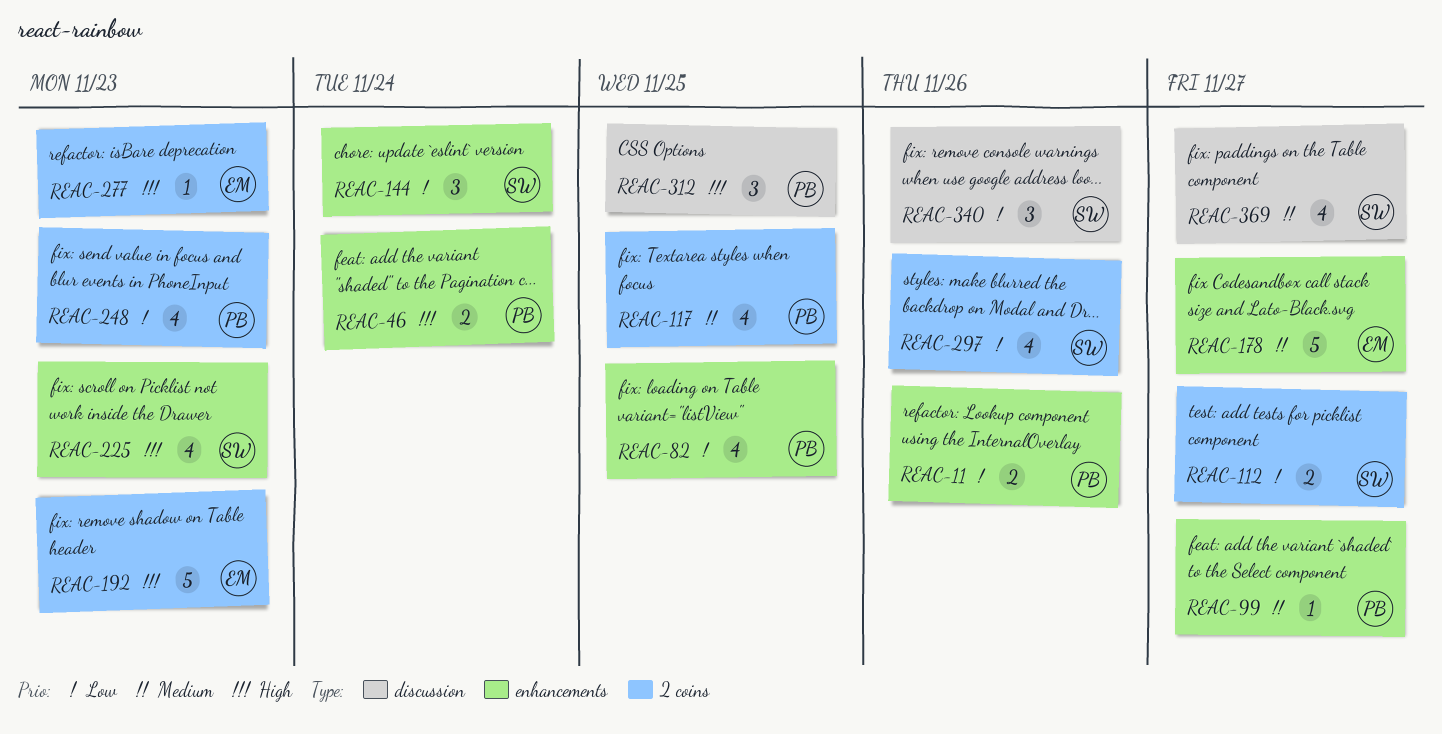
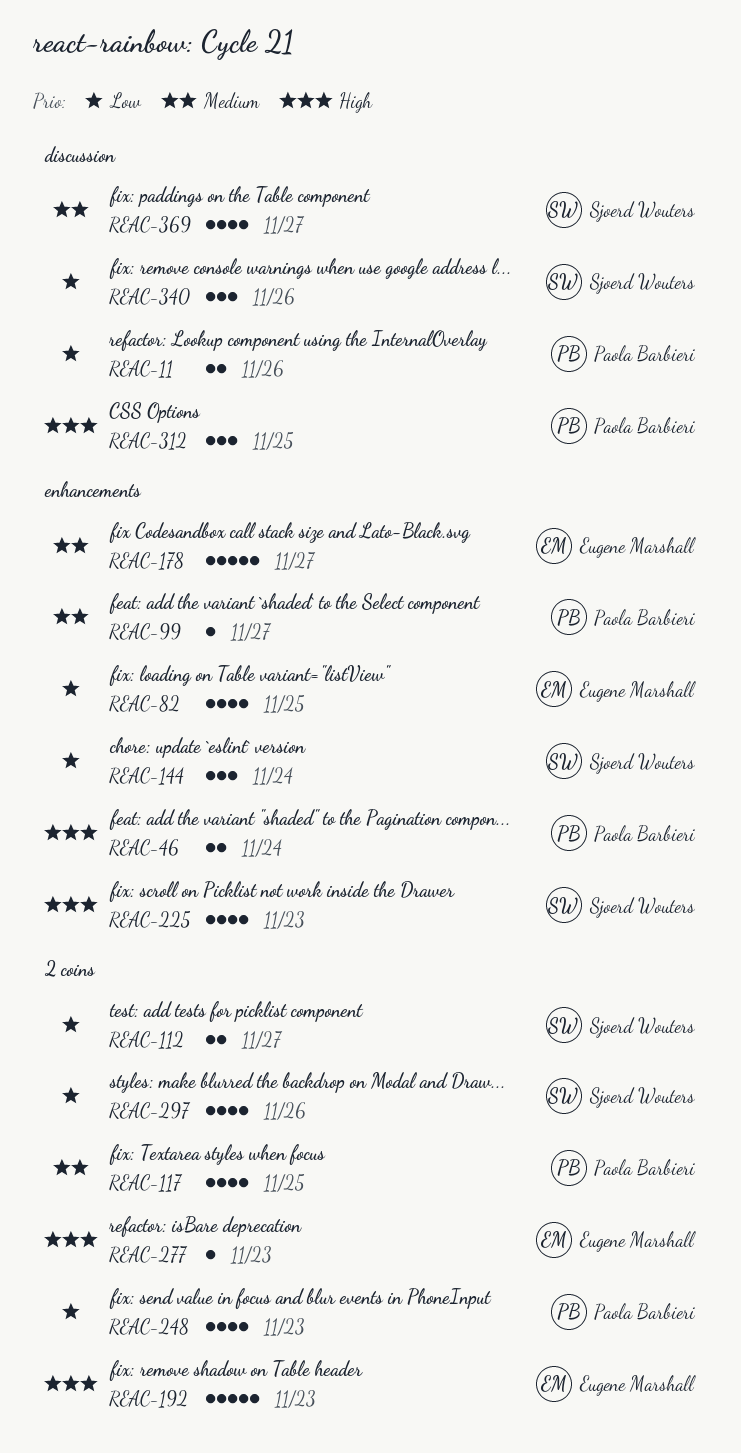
REAC-11, label: enhancements -> discussion
REAC-82, owner: Paola Barbieri -> Eugene Marshall

